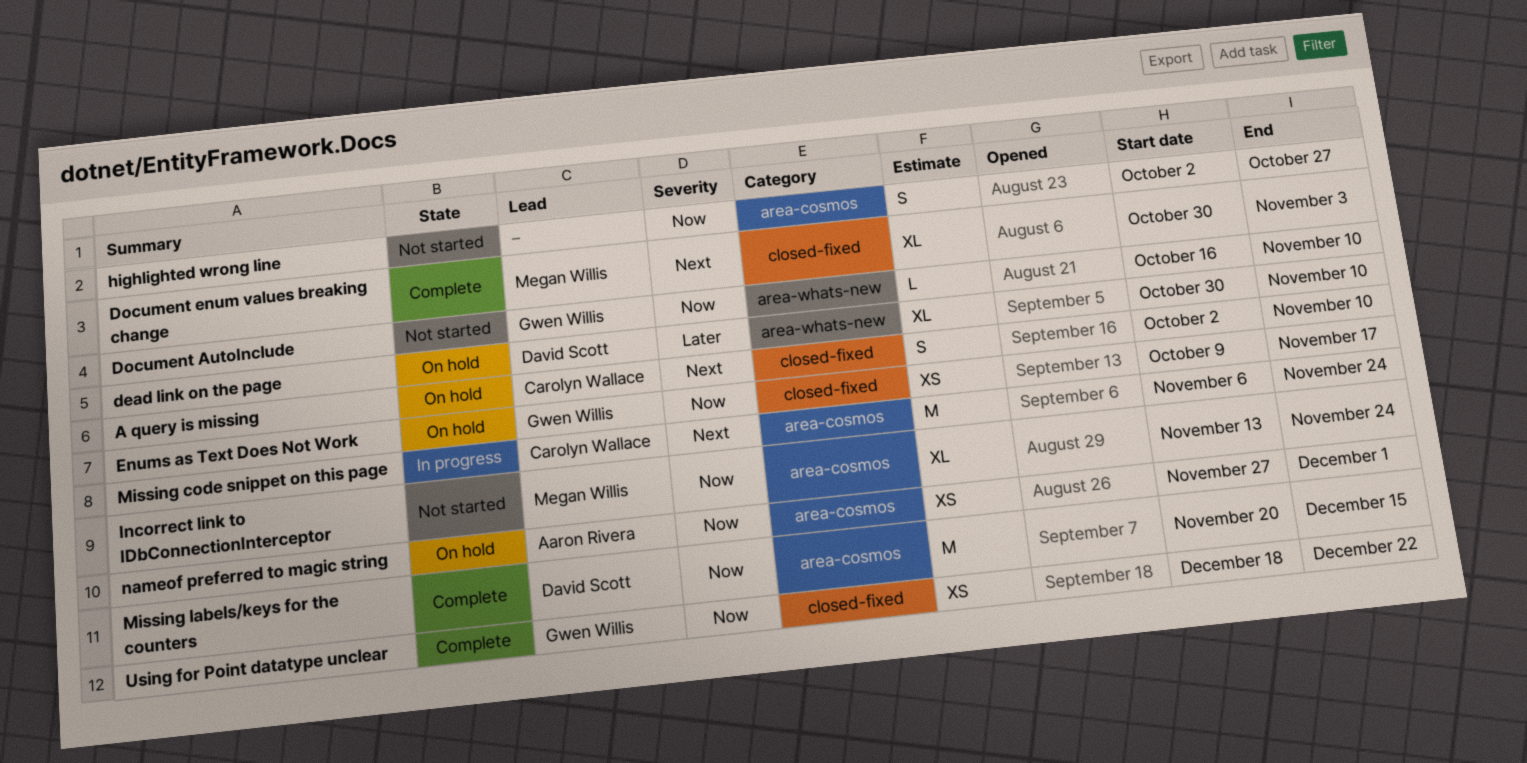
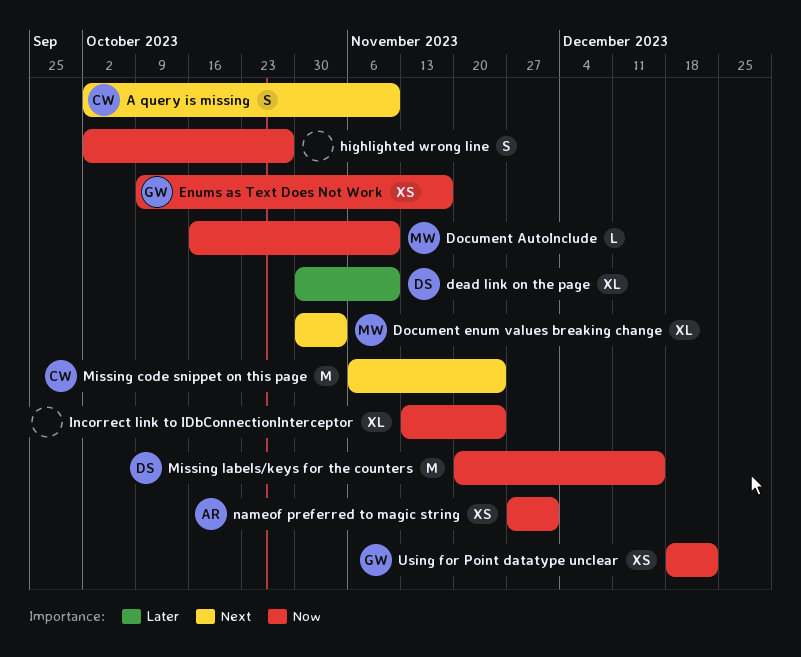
Document AutoInclude, owner: Gwen Willis -> Megan Willis
Incorrect link to IDbConnectionInterceptor, owner: Megan Willis -> none

